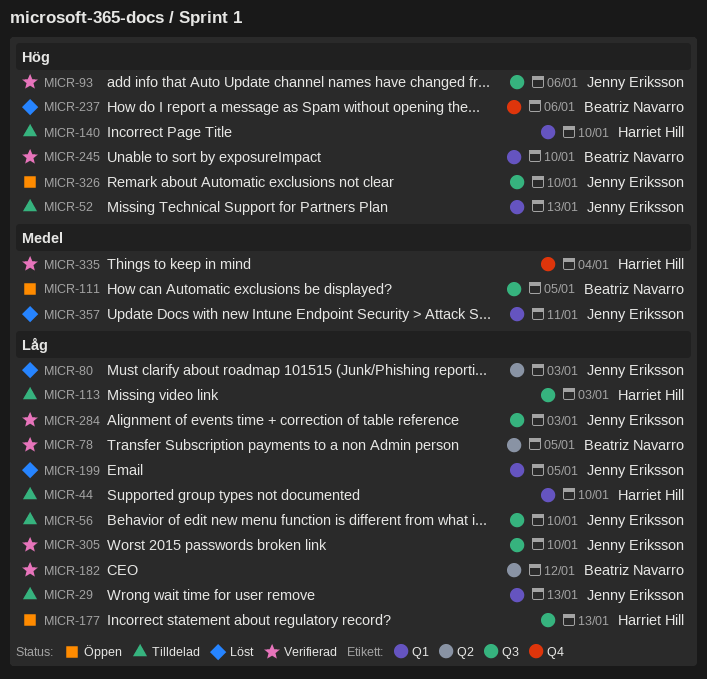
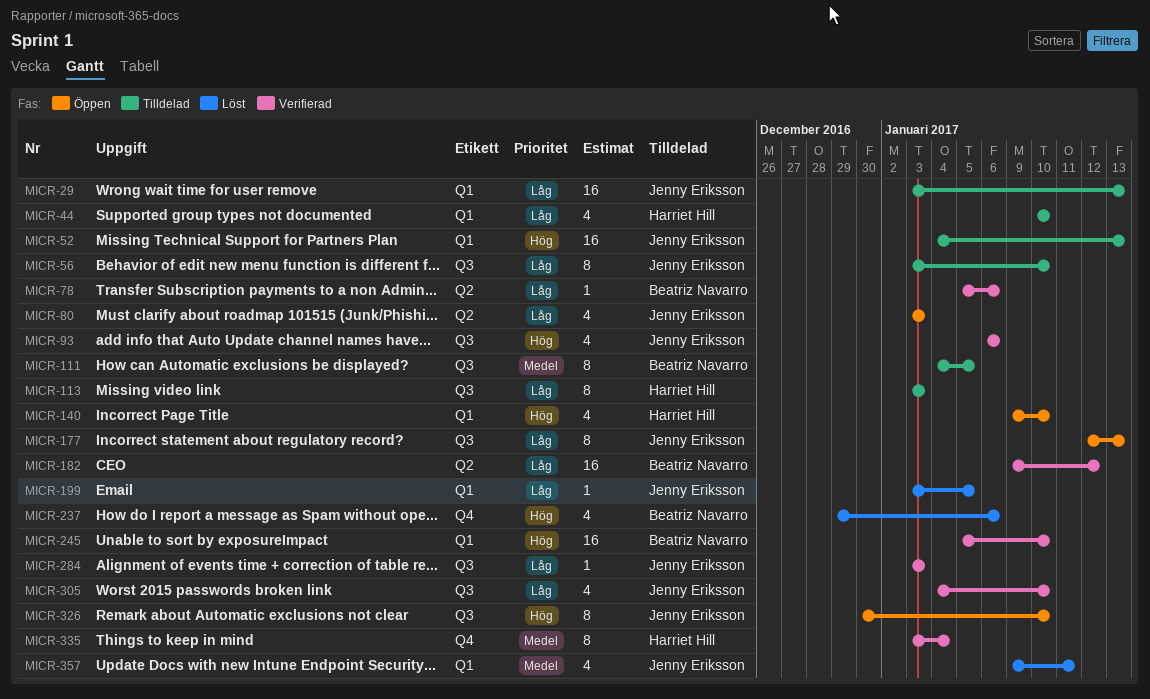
MICR-78, due: Jan 5 -> Jan 6
MICR-80, status: Löst -> Öppen
MICR-111, status: Öppen -> Tilldelad
MICR-140, status: Tilldelad -> Öppen
MICR-177, owner: Harriet Hill -> Jenny Eriksson

